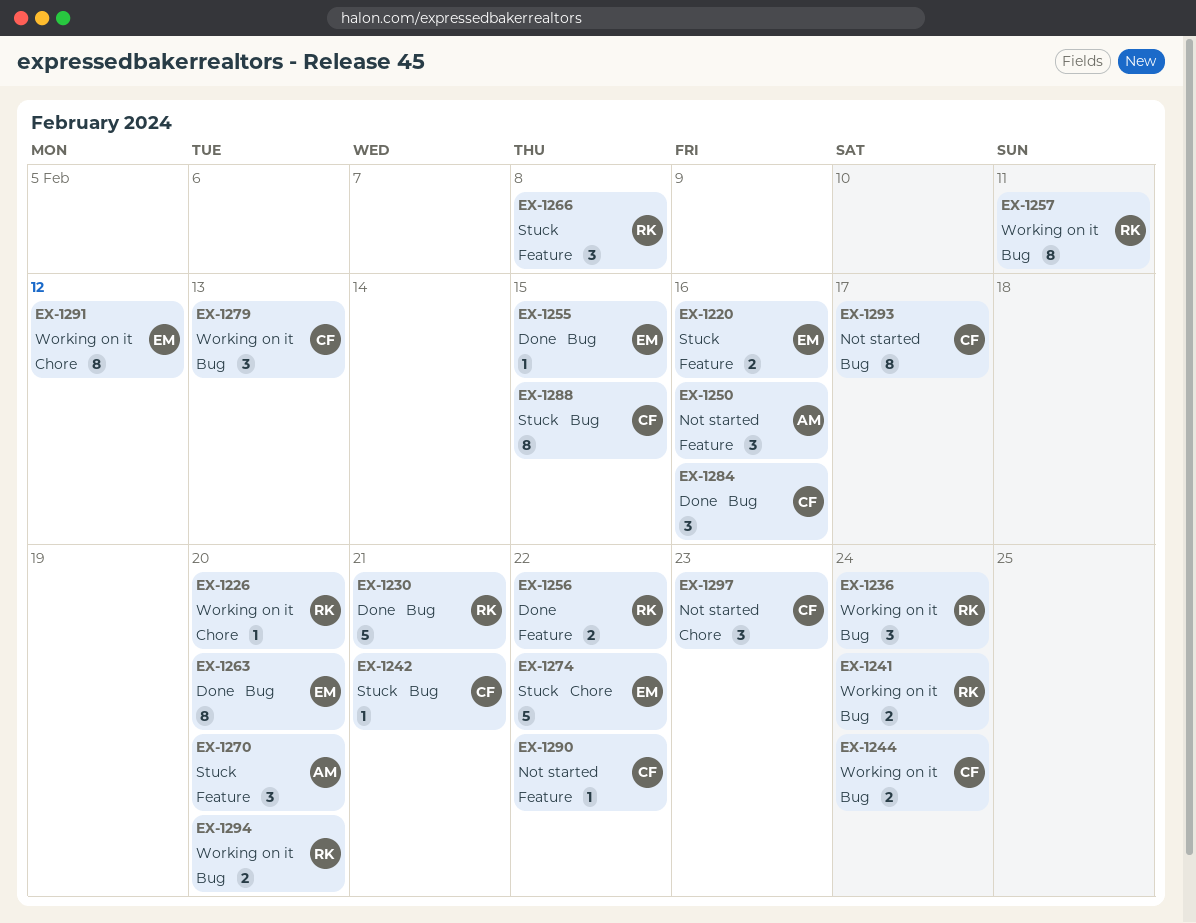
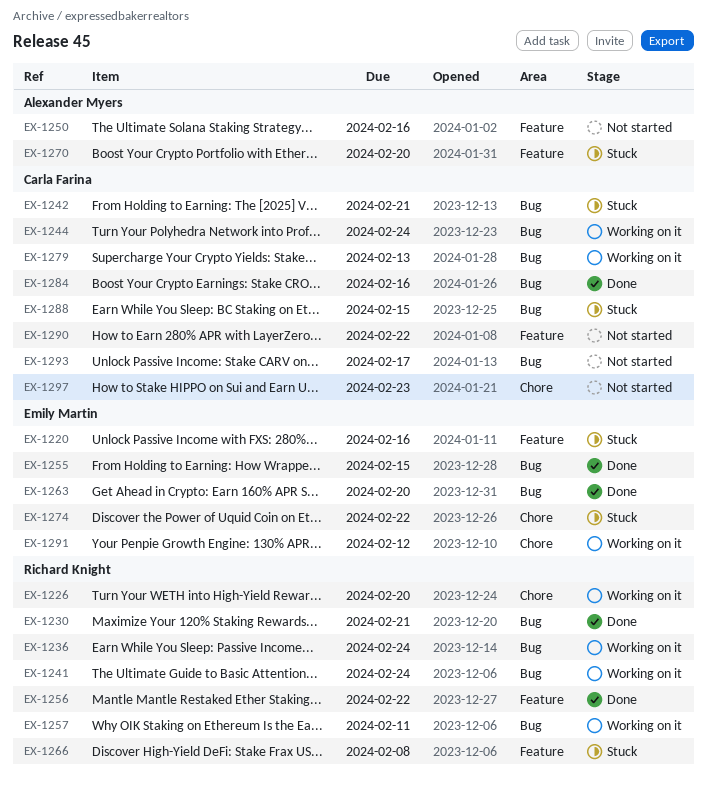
EX-1294: present -> none

